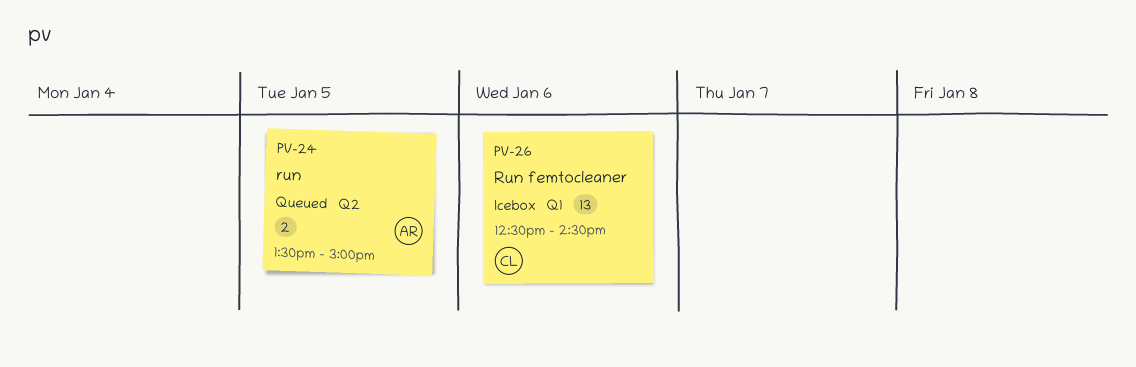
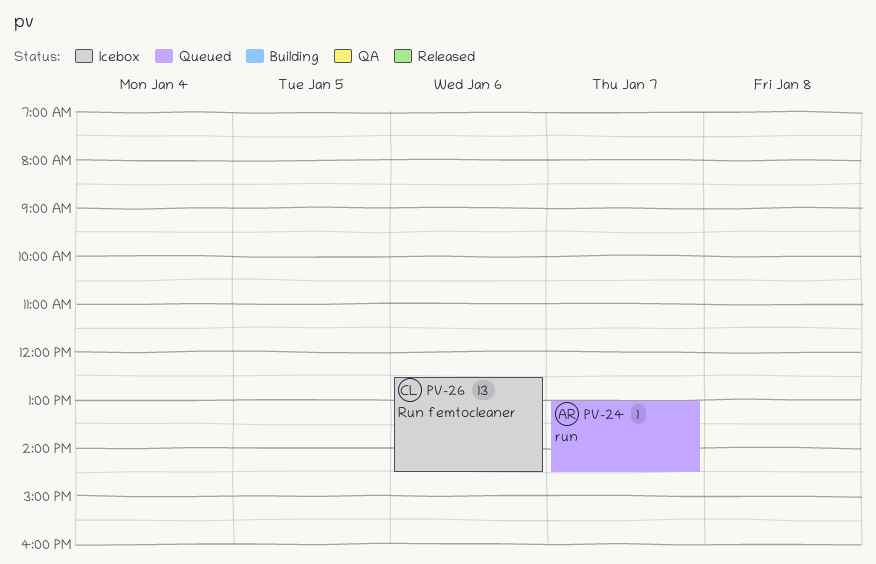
PV-24, estimate: 2 -> 1
PV-24, day: Jan 5 -> Jan 7
PV-24, begins: 13:30 -> 13:00
PV-24, ends: 15:00 -> 14:30

